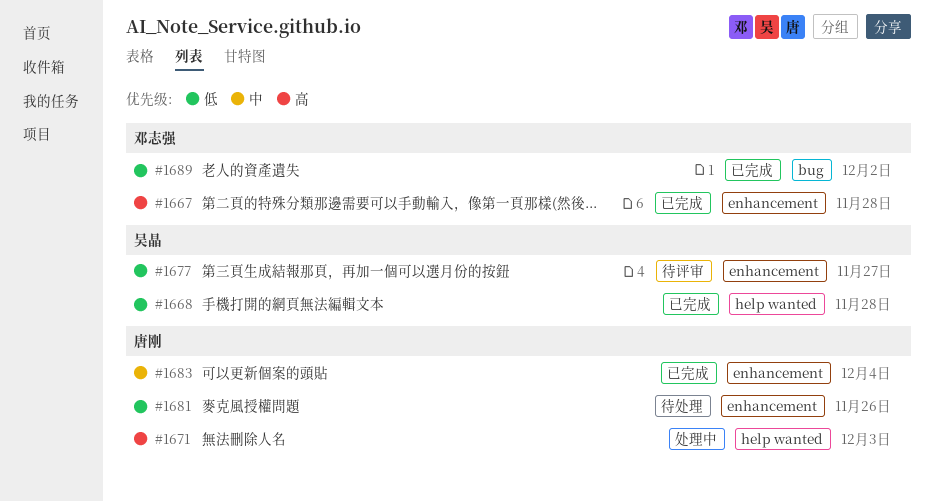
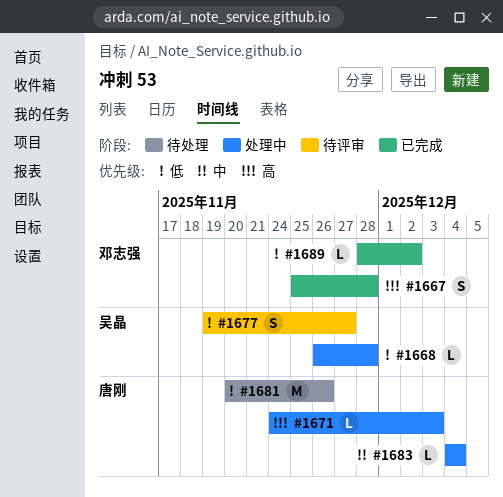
#1668, status: 已完成 -> 处理中
#1683, status: 已完成 -> 处理中

